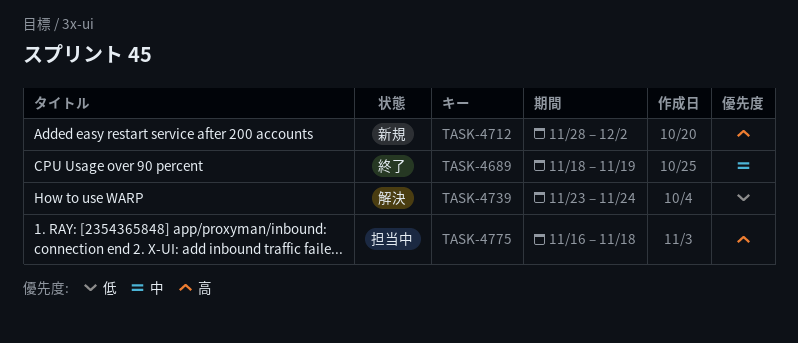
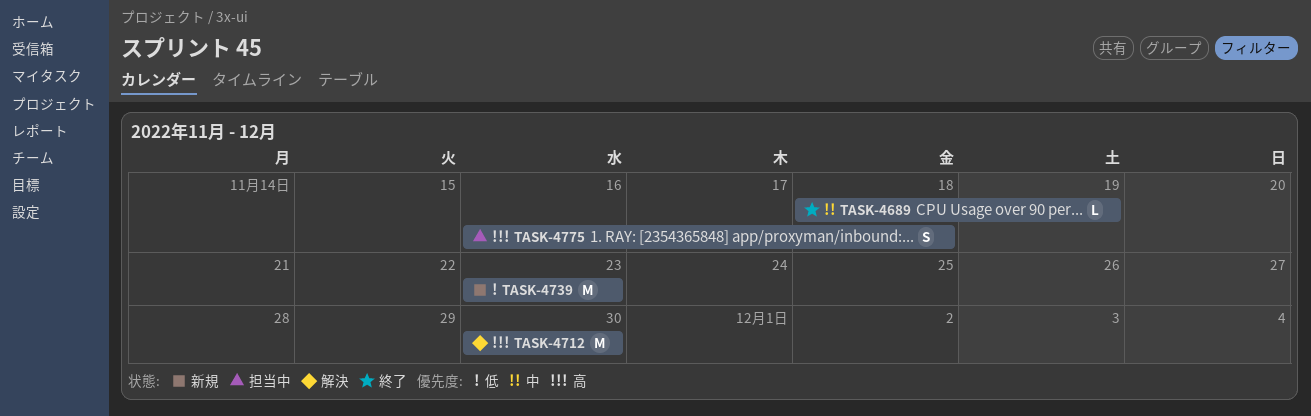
TASK-4712, status: 新規 -> 解決
TASK-4712, start: Nov 28 -> Nov 30
TASK-4712, due: Dec 2 -> Nov 30
TASK-4739, status: 解決 -> 新規
TASK-4739, due: Nov 24 -> Nov 23

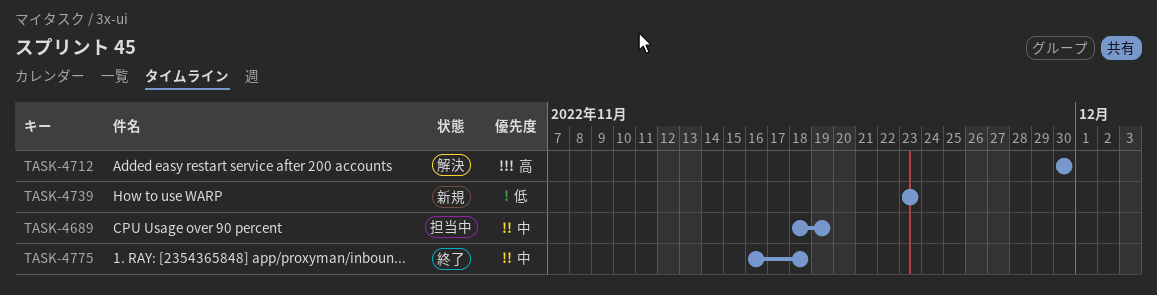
TASK-4689, status: 終了 -> 担当中
TASK-4775, status: 担当中 -> 終了
TASK-4775, priority: 高 -> 中

